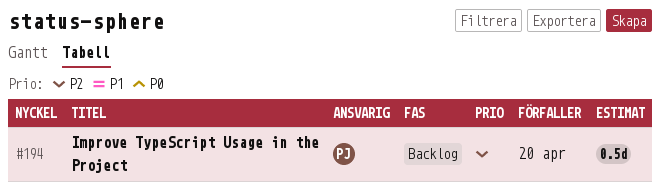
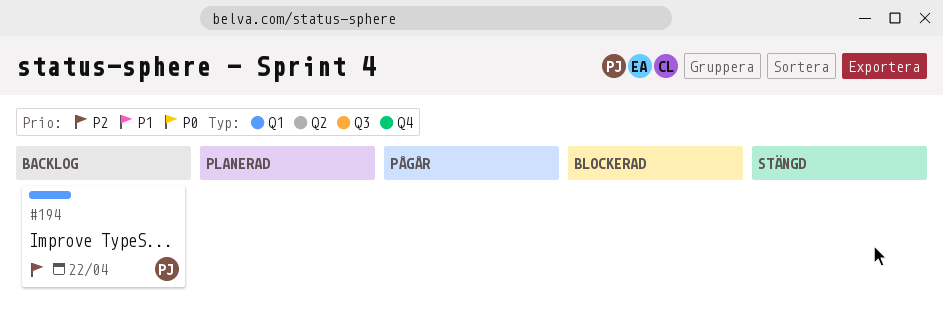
#194, due: Apr 20 -> Apr 22

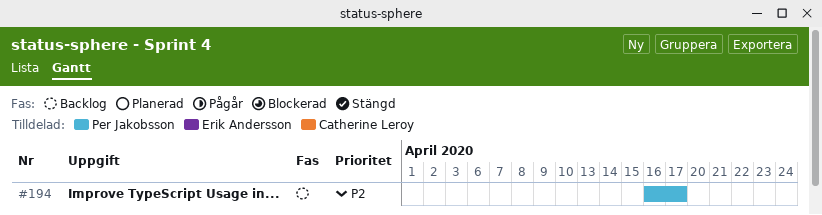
#194, due: Apr 22 -> Apr 17

